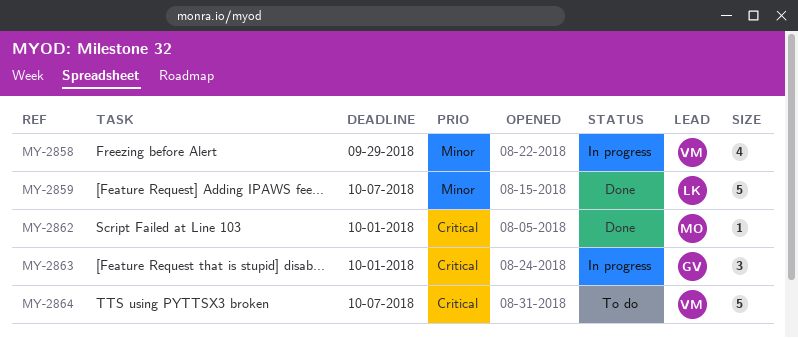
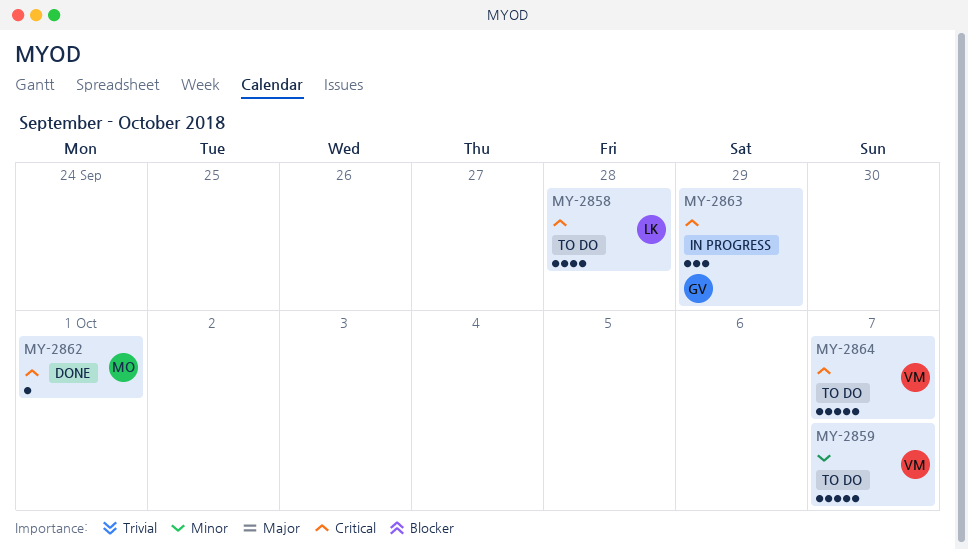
MY-2858, status: In progress -> To do
MY-2858, owner: VM -> LK
MY-2858, priority: Minor -> Critical
MY-2858, due: Sep 29 -> Sep 28
MY-2859, status: Done -> To do
MY-2859, owner: LK -> VM
MY-2863, due: Oct 1 -> Sep 29

